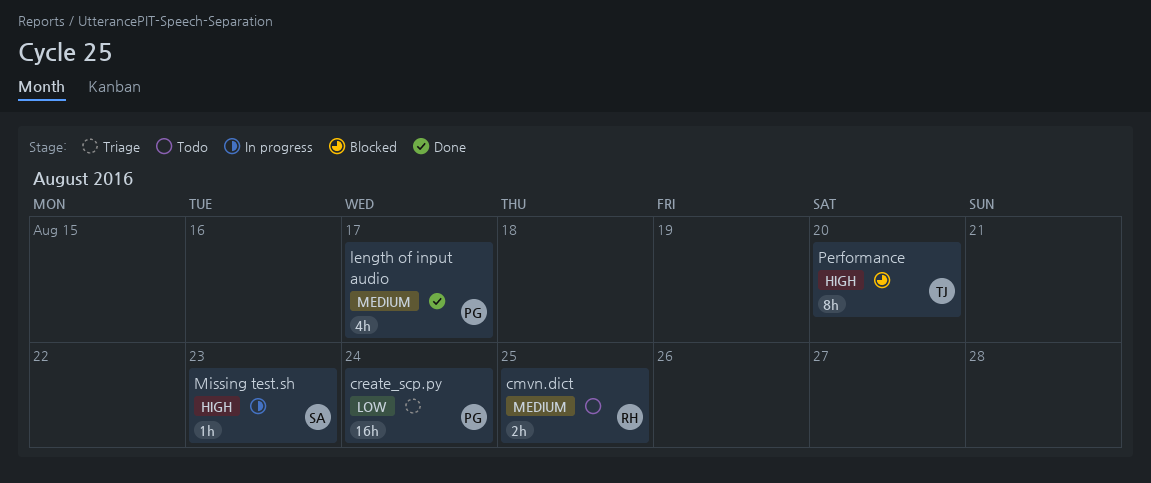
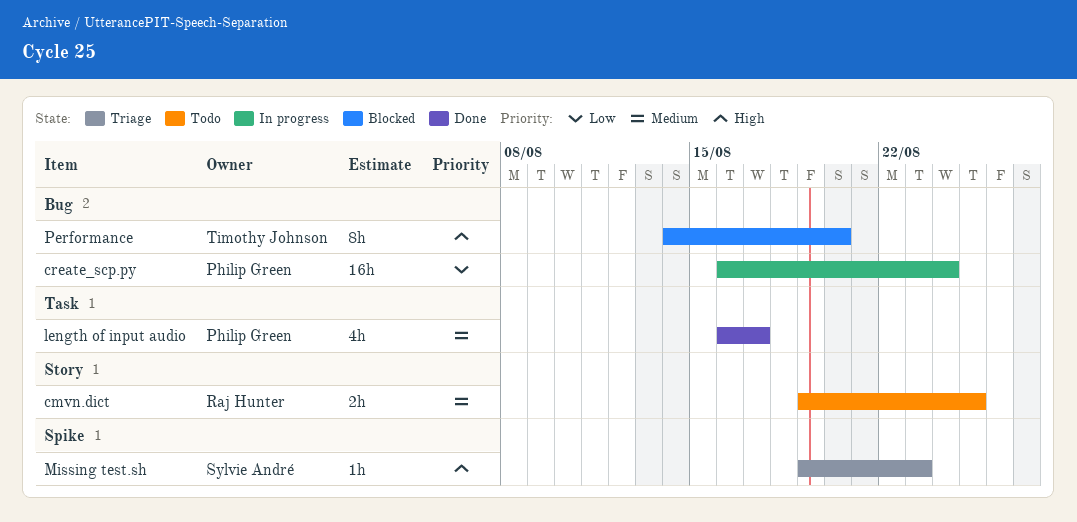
create_scp.py, status: Triage -> In progress
Missing test.sh, status: In progress -> Triage

